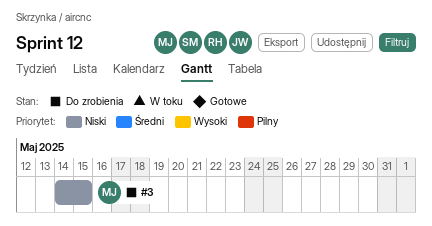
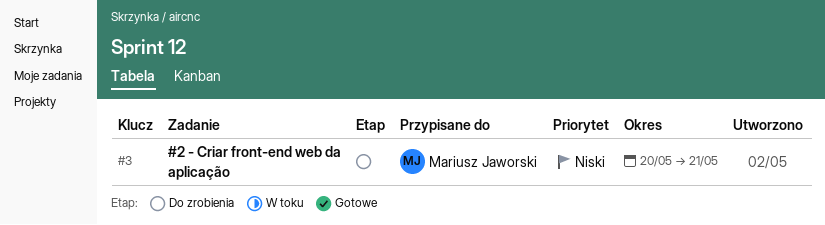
#3, start: May 14 -> May 20
#3, due: May 15 -> May 21

